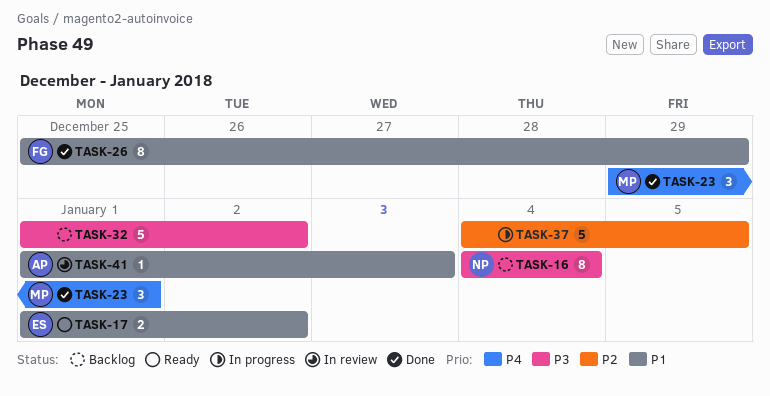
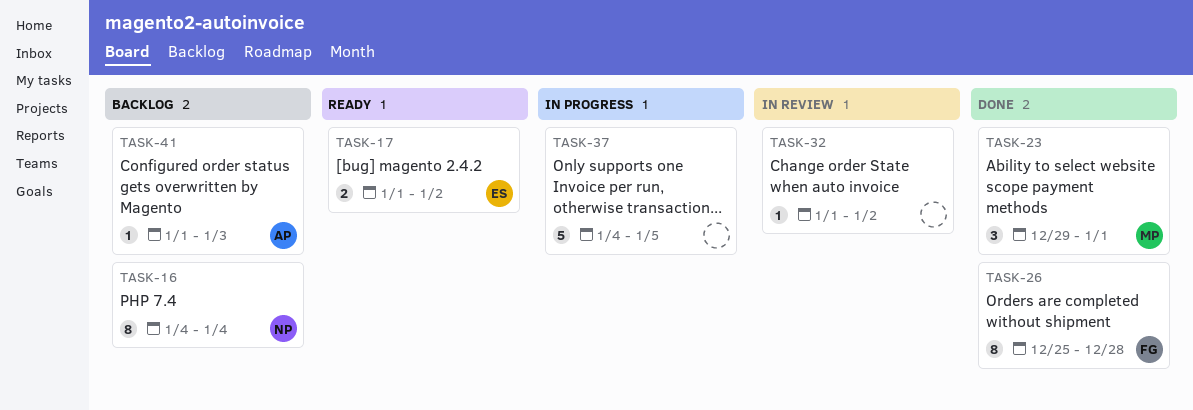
TASK-26, due: Dec 29 -> Dec 28
TASK-32, status: Backlog -> In review
TASK-32, estimate: 5 -> 1
TASK-41, status: In review -> Backlog

